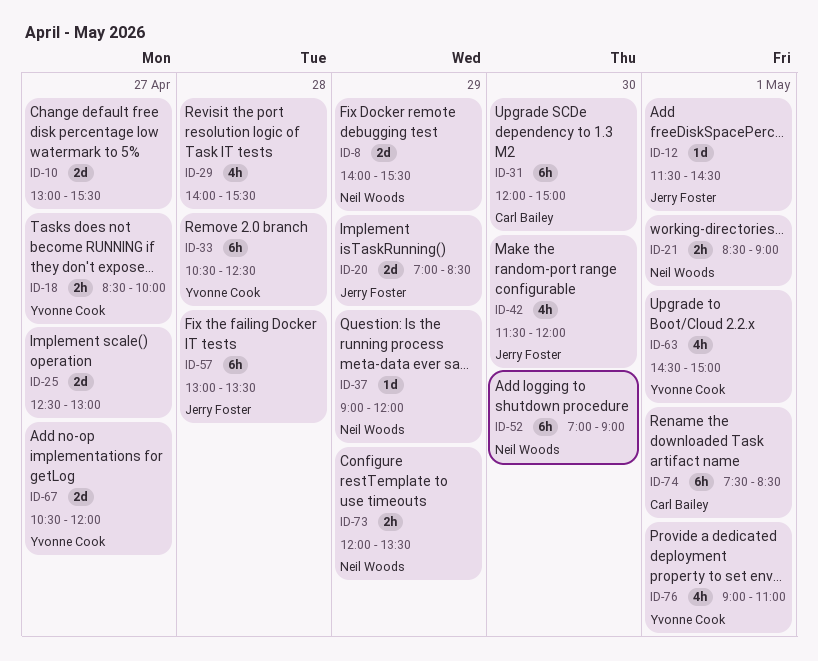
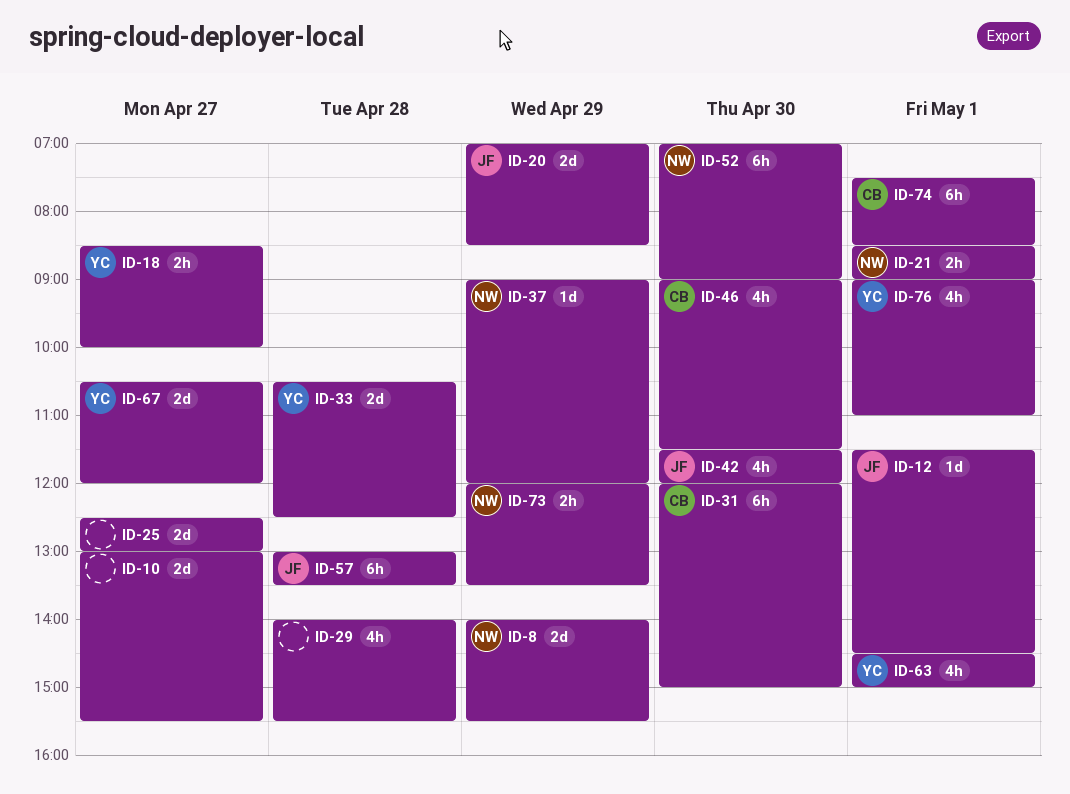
ID-33, estimate: 6h -> 2d
ID-46: none -> present

